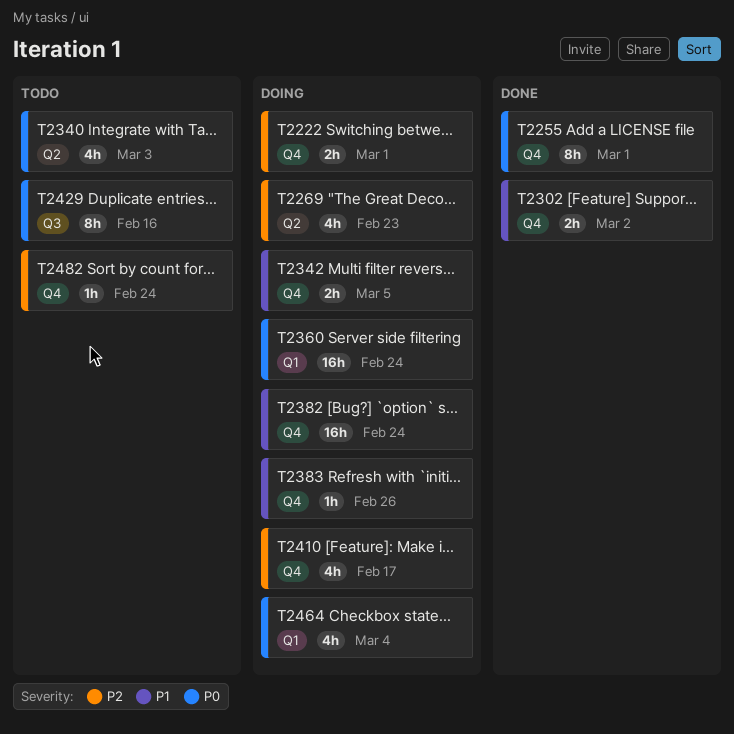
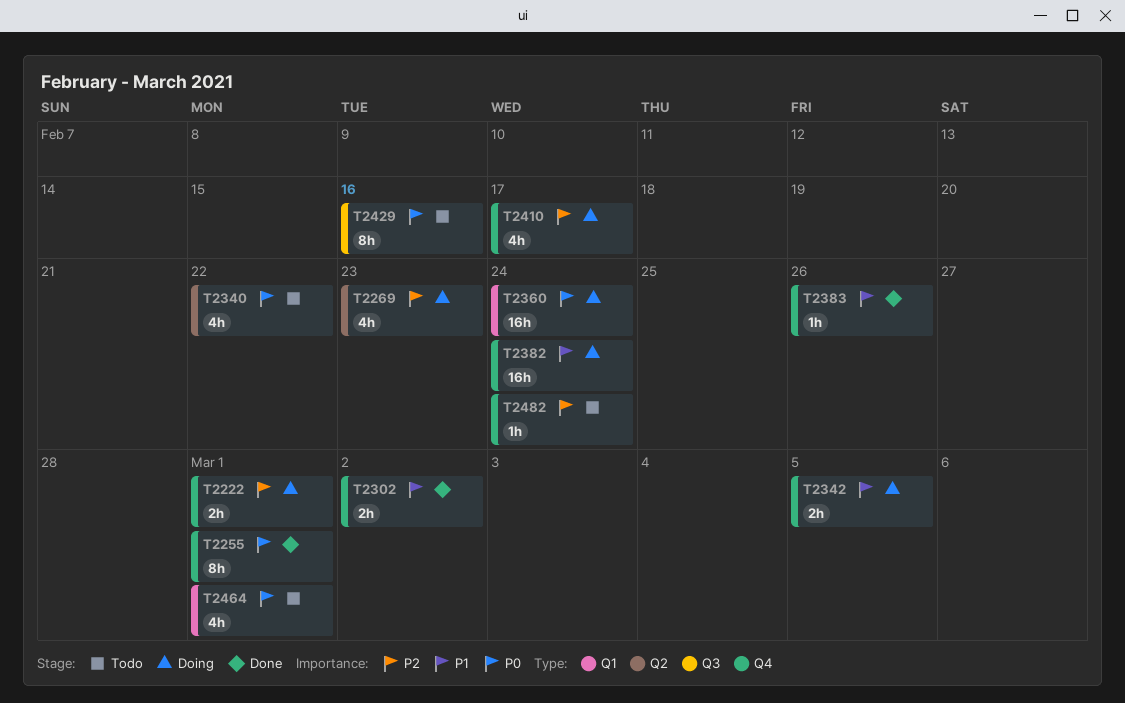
T2340, due: Mar 3 -> Feb 22
T2383, status: Doing -> Done
T2464, status: Doing -> Todo
T2464, due: Mar 4 -> Mar 1

